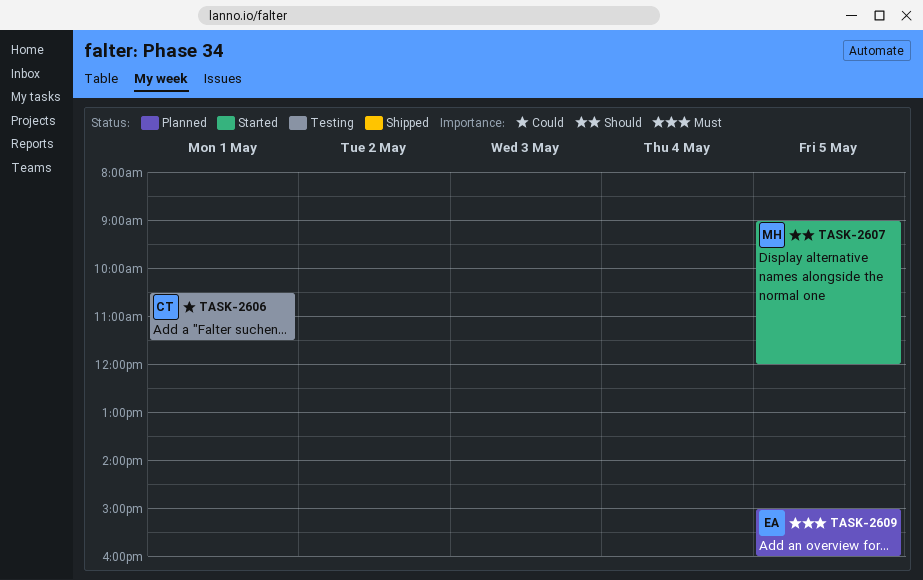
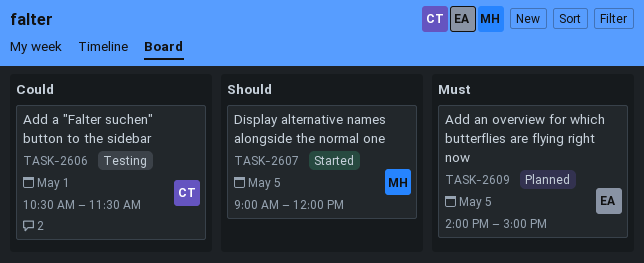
TASK-2609, begins: 15:00 -> 14:00
TASK-2609, ends: 16:00 -> 15:00

